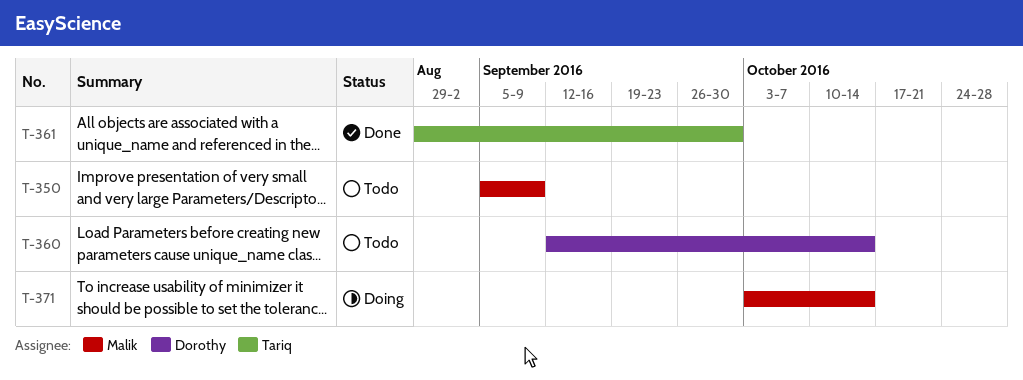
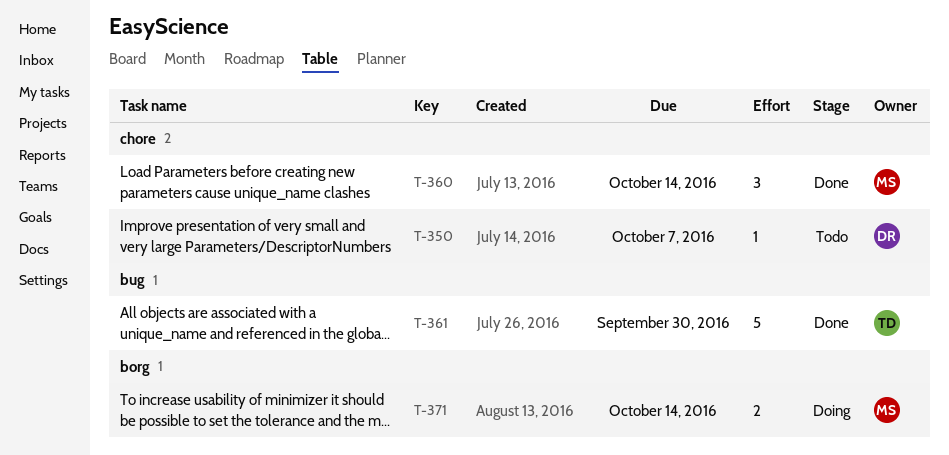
T-350, owner: Malik -> Dorothy
T-350, due: Sep 9 -> Oct 7
T-360, status: Todo -> Done
T-360, owner: Dorothy -> Malik

